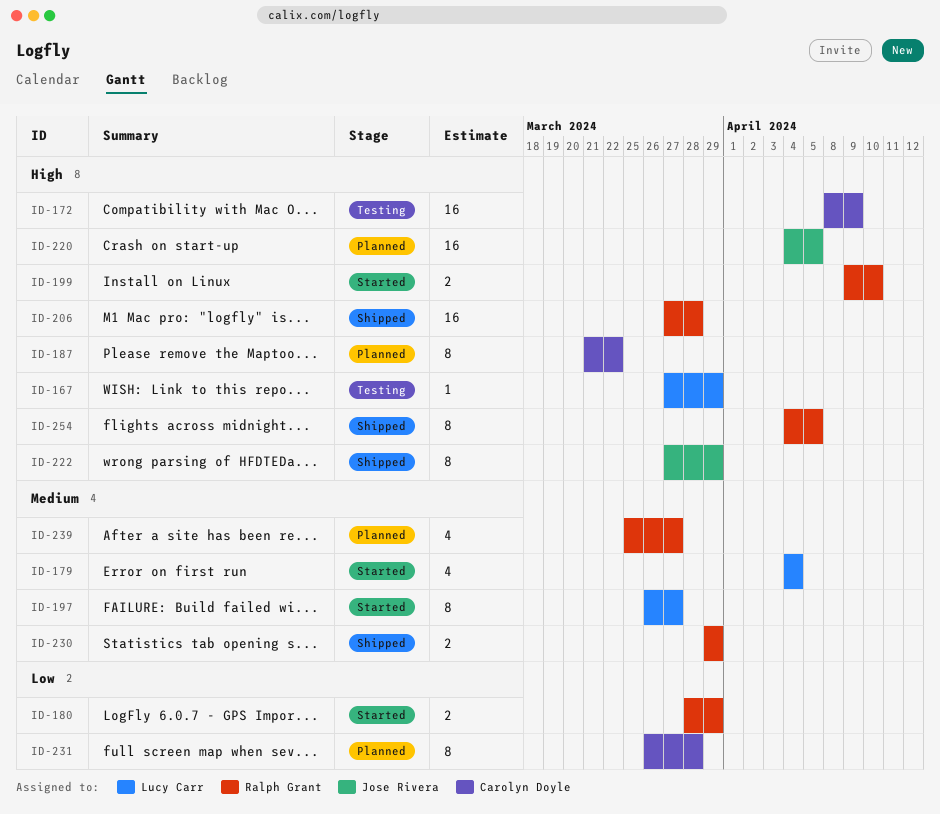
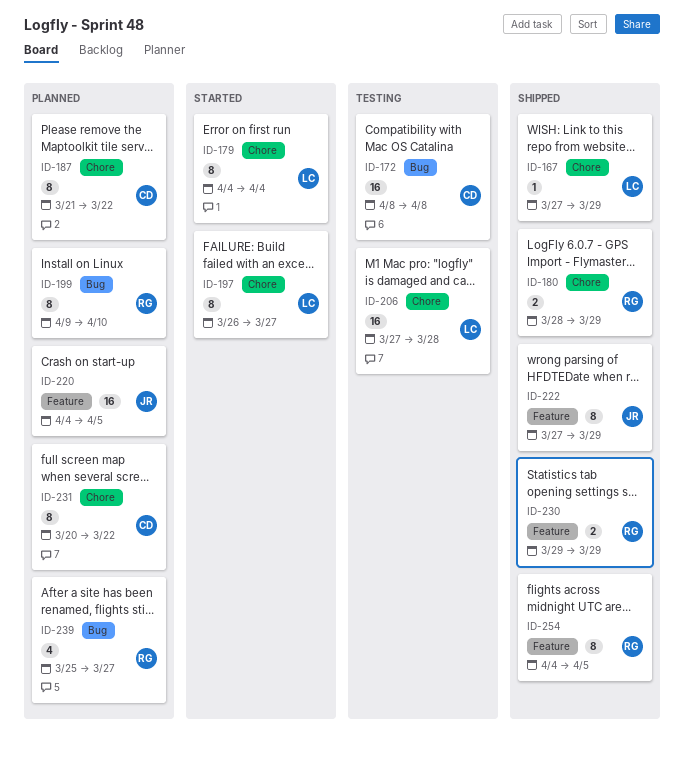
ID-167, status: Testing -> Shipped
ID-172, due: Apr 9 -> Apr 8
ID-179, estimate: 4 -> 8
ID-180, status: Started -> Shipped
ID-199, status: Started -> Planned
ID-199, estimate: 2 -> 8
ID-206, status: Shipped -> Testing
ID-206, owner: Ralph Grant -> Lucy Carr
ID-231, start: Mar 26 -> Mar 20
ID-231, due: Mar 28 -> Mar 22

